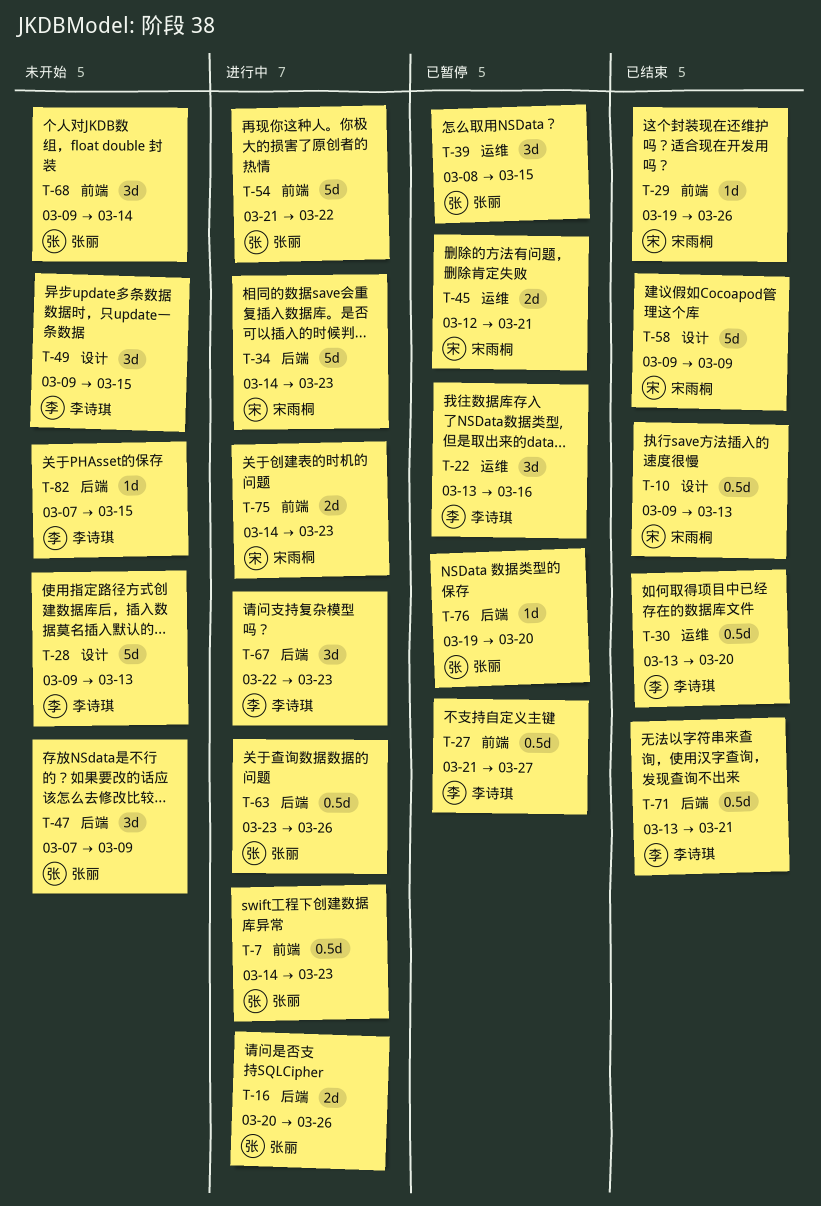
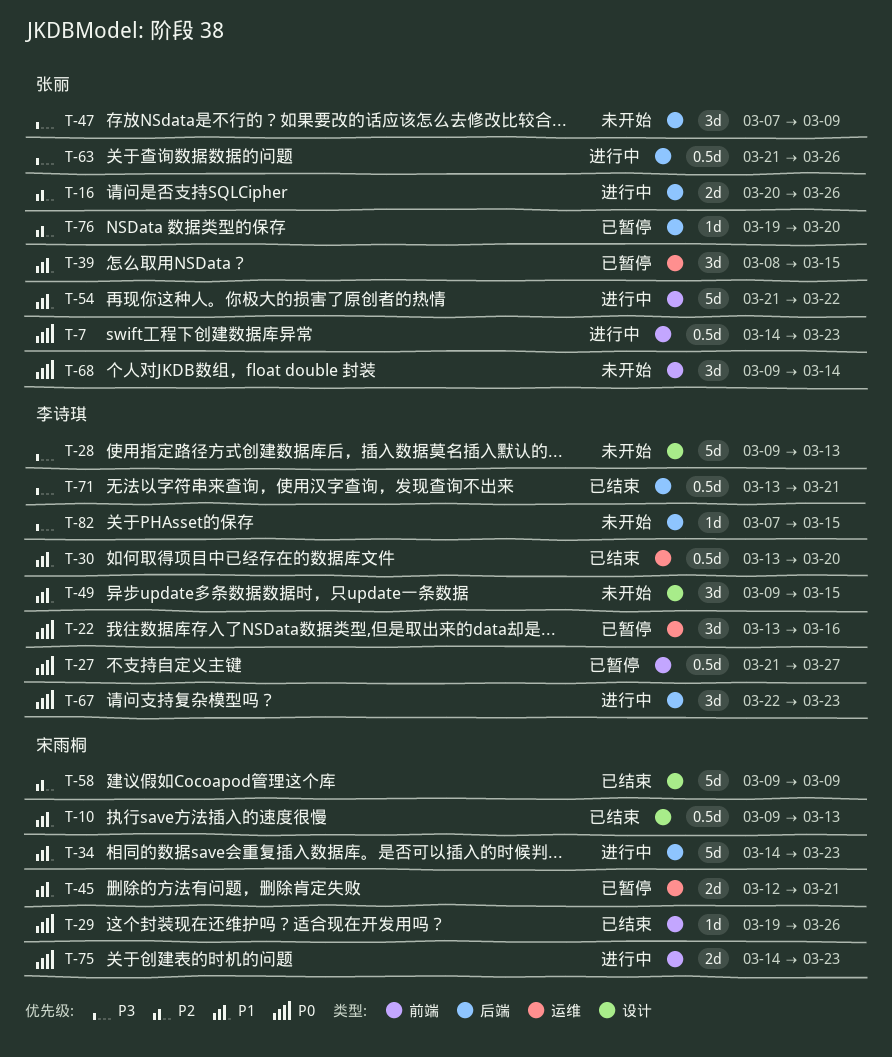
T-63, start: Mar 23 -> Mar 21

